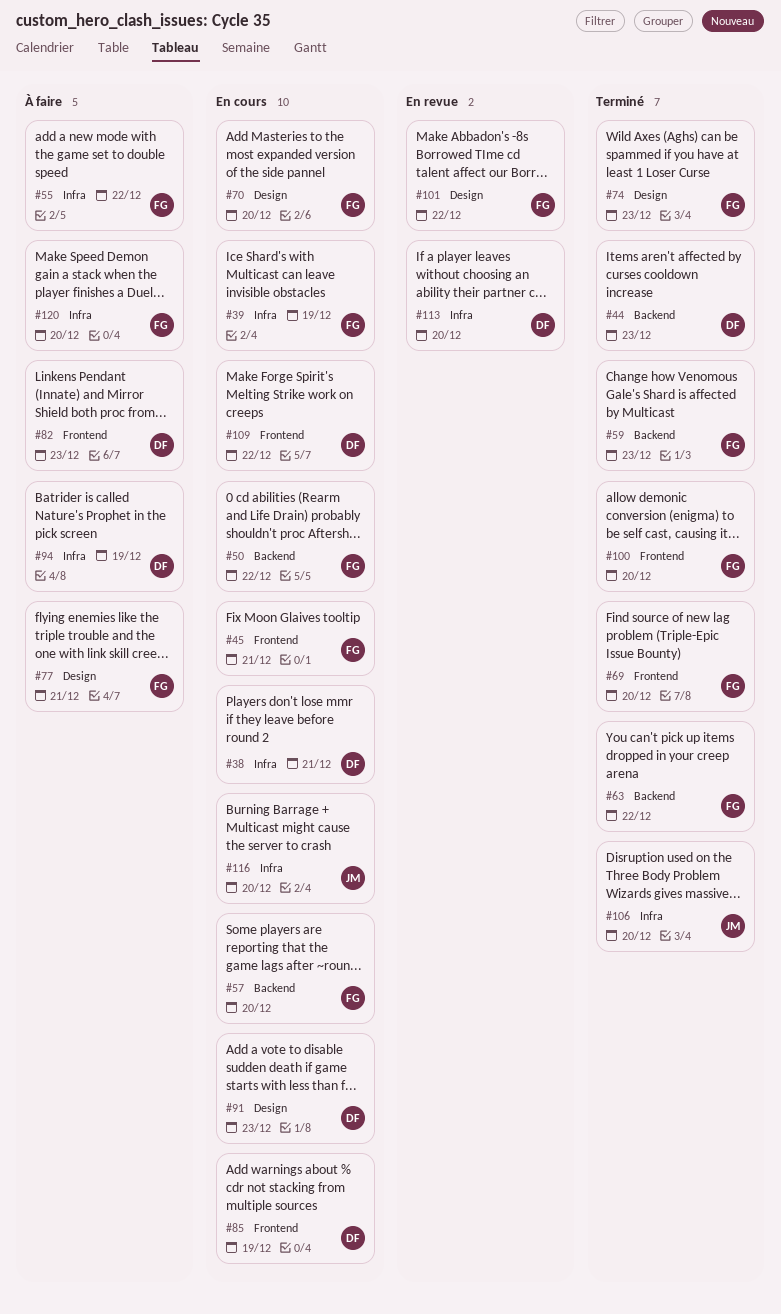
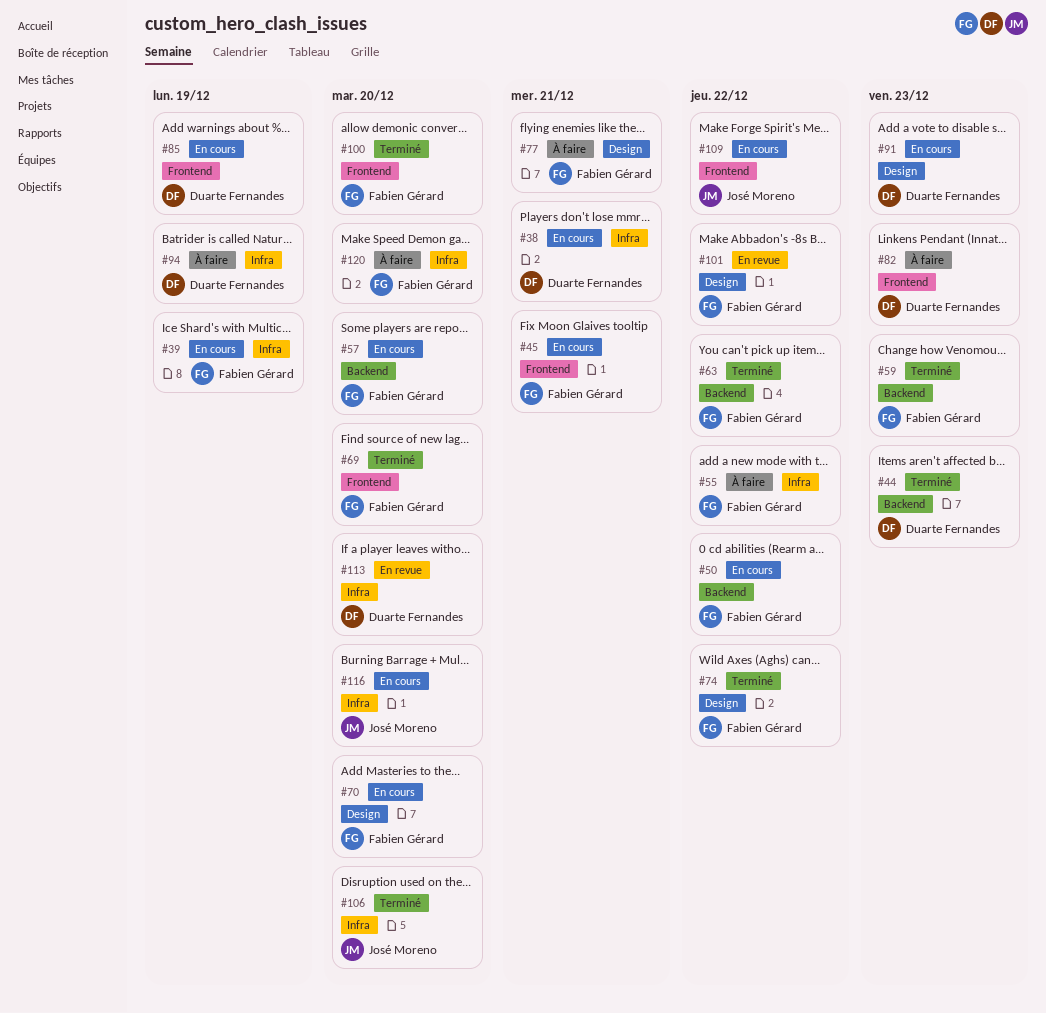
#74, due: Dec 23 -> Dec 22
#109, owner: Duarte Fernandes -> José Moreno

